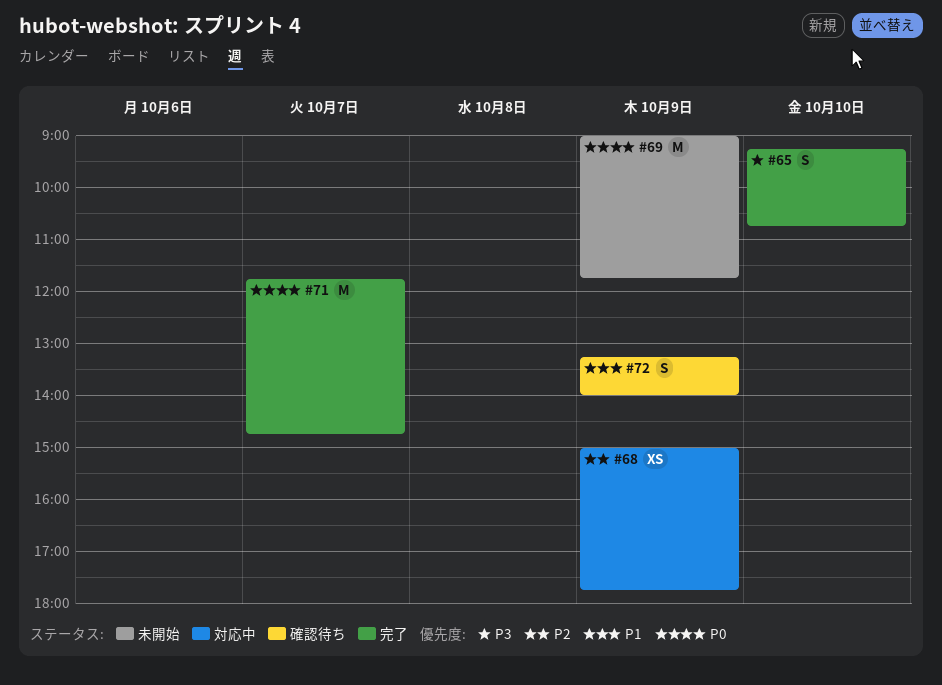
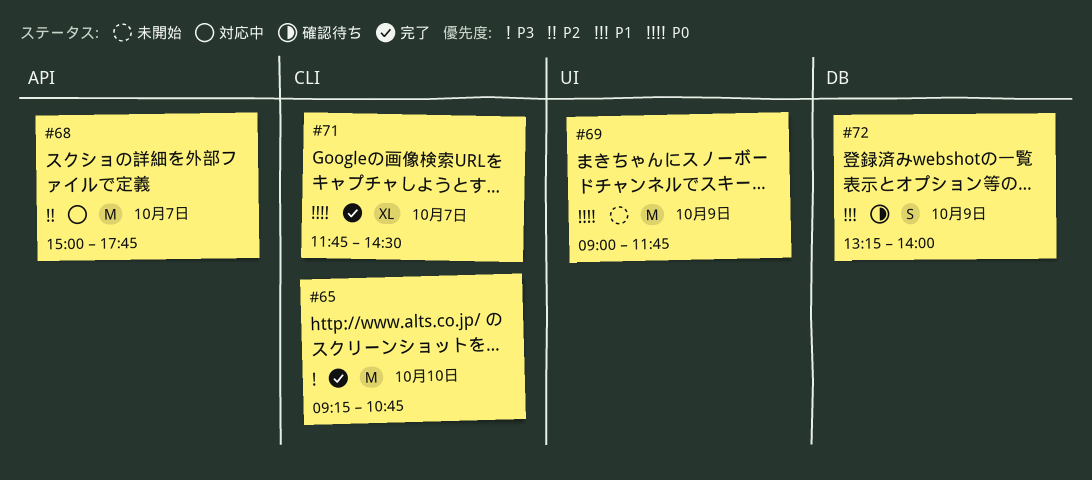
#65, estimate: S -> M
#68, estimate: XS -> M
#68, day: Oct 9 -> Oct 7
#71, estimate: M -> XL
#71, ends: 14:45 -> 14:30

